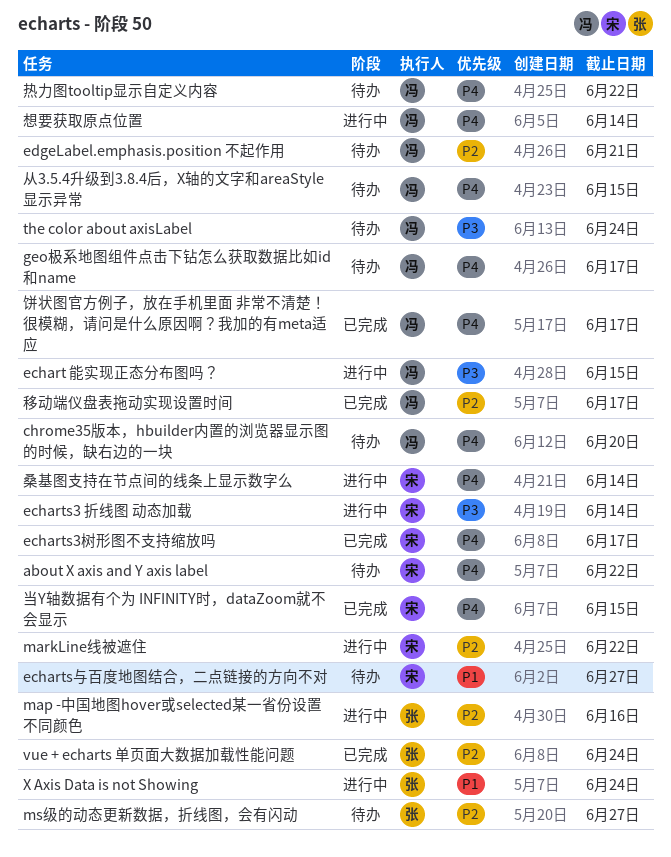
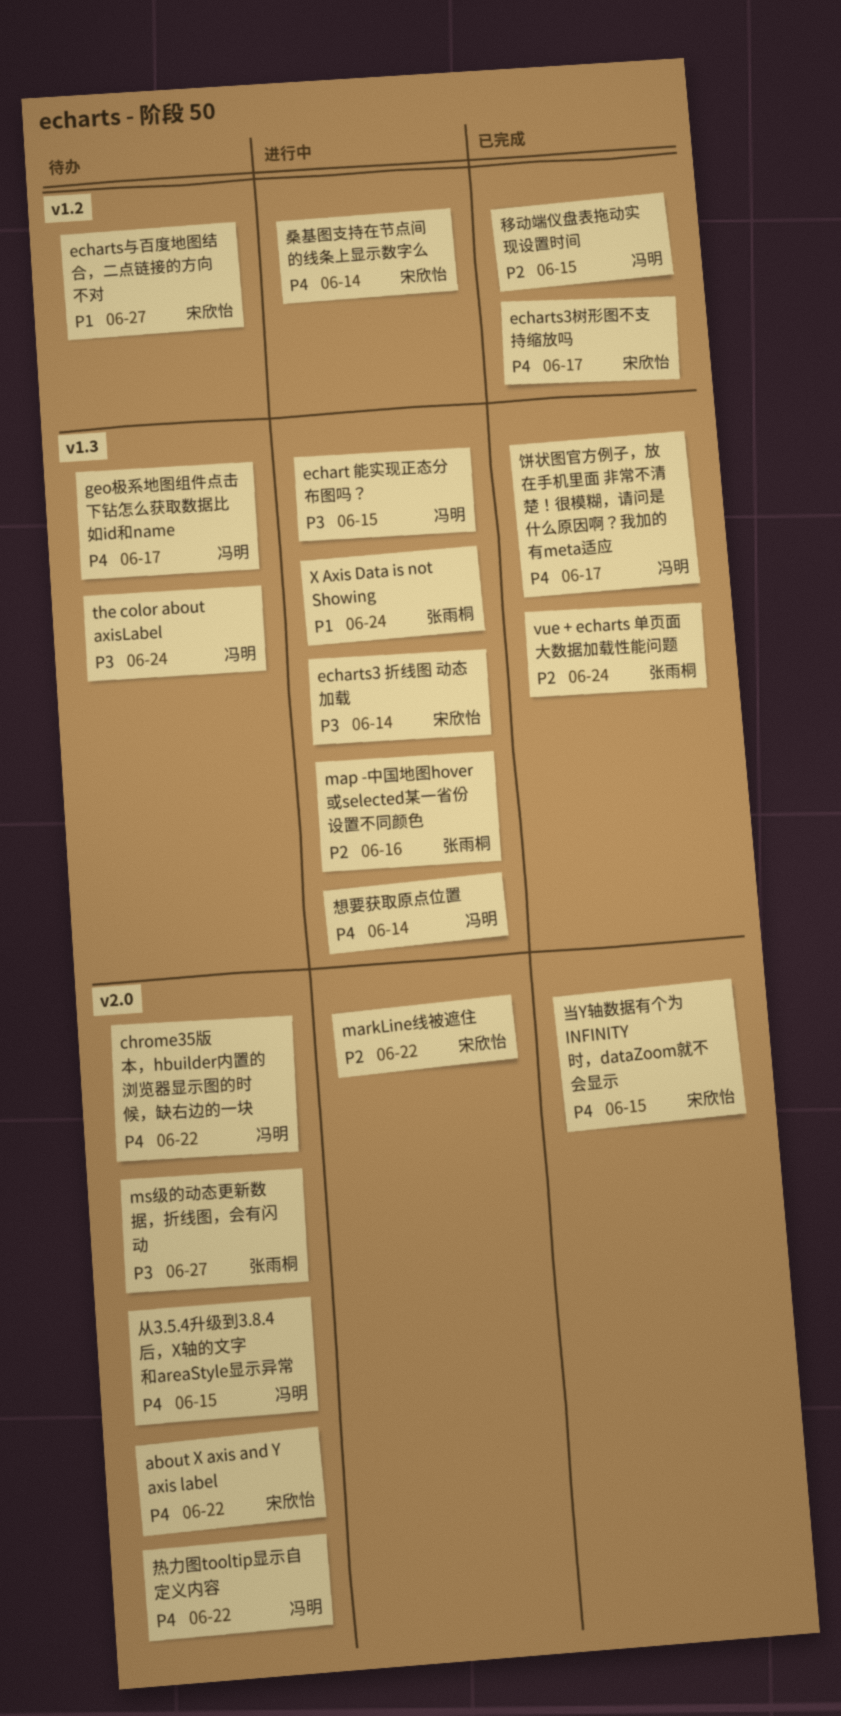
chrome35版本，hbuilder内置的浏览器显示图的时候，缺右边的一块, due: Jun 20 -> Jun 22
edgeLabel.emphasis.position 不起作用: present -> none
ms级的动态更新数据，折线图，会有闪动, priority: P2 -> P3
移动端仪盘表拖动实现设置时间, due: Jun 17 -> Jun 15

